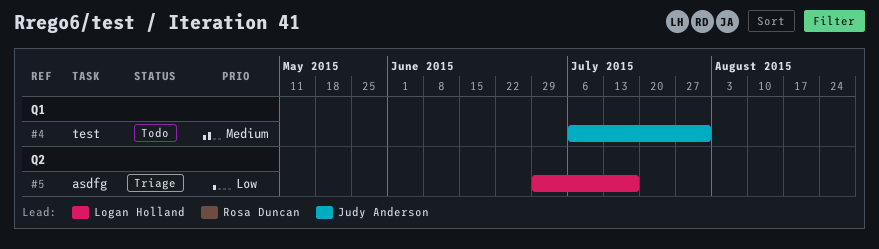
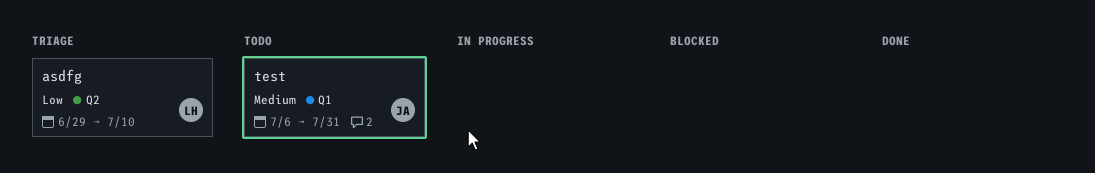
asdfg, due: Jul 17 -> Jul 10

